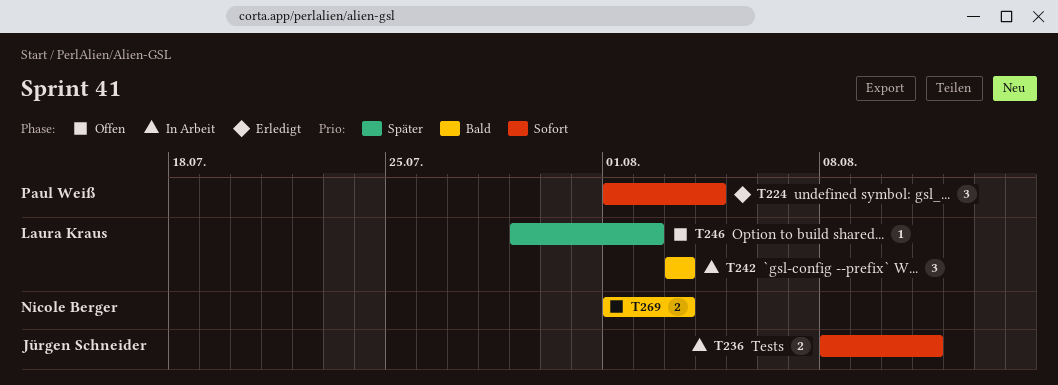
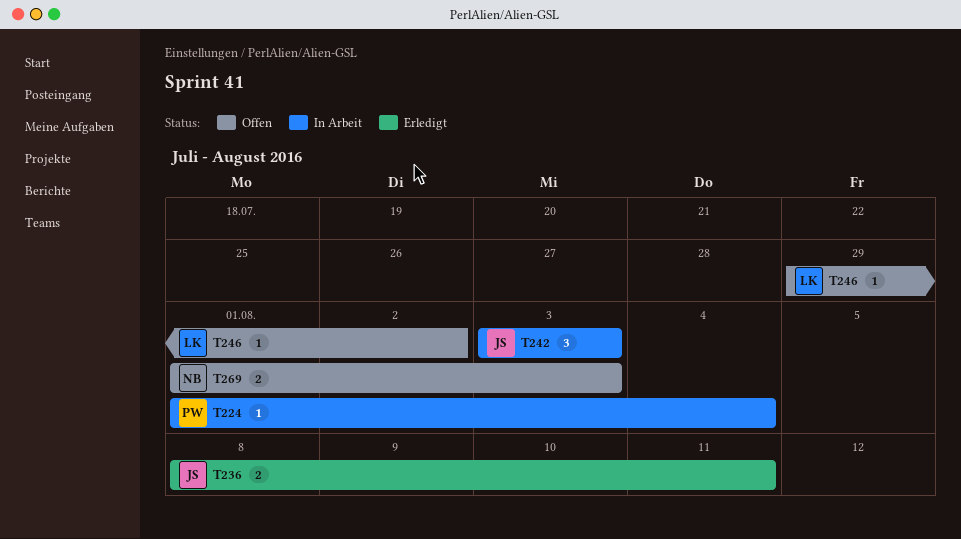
T224, status: Erledigt -> In Arbeit
T224, estimate: 3 -> 1
T236, status: In Arbeit -> Erledigt
T242, owner: Laura Kraus -> Jürgen Schneider

